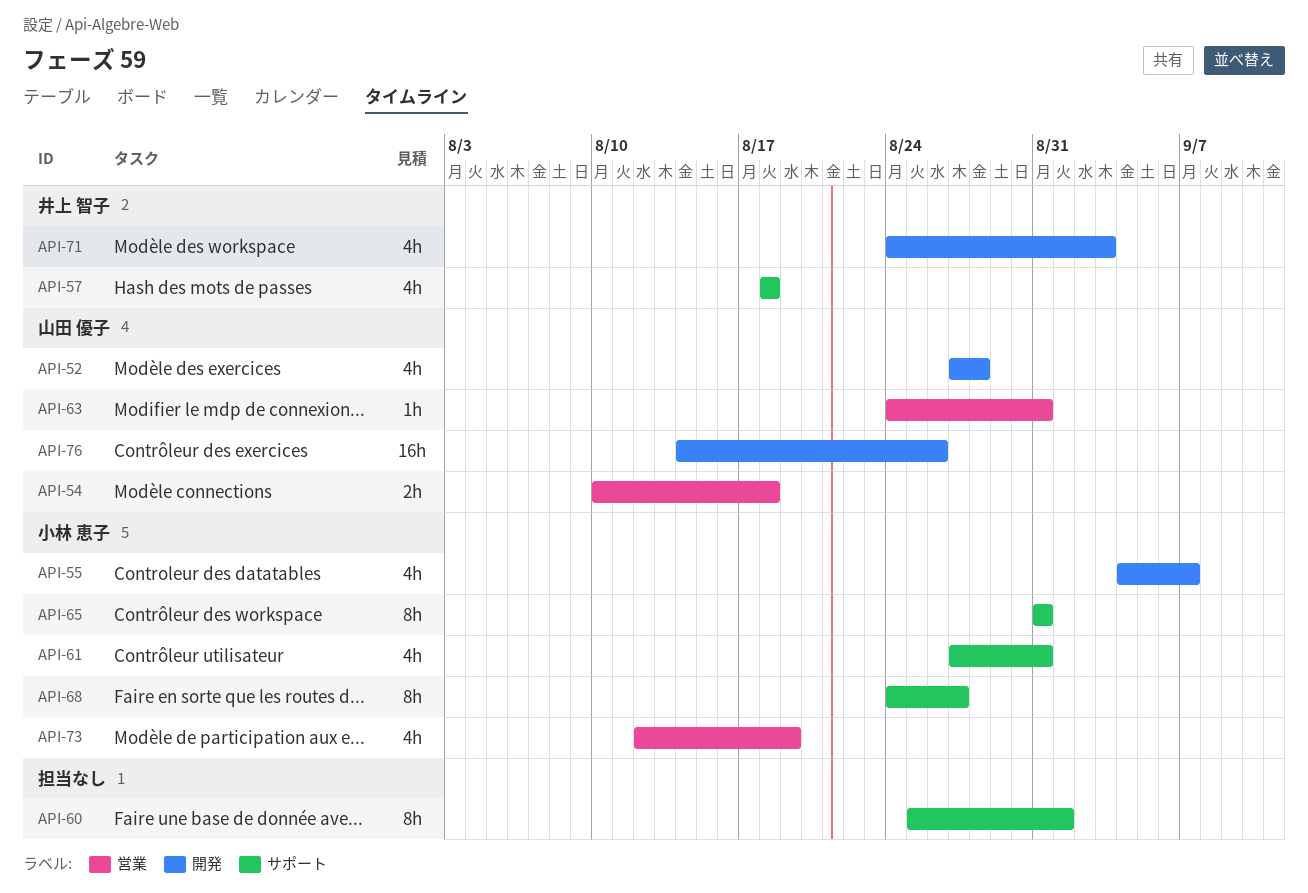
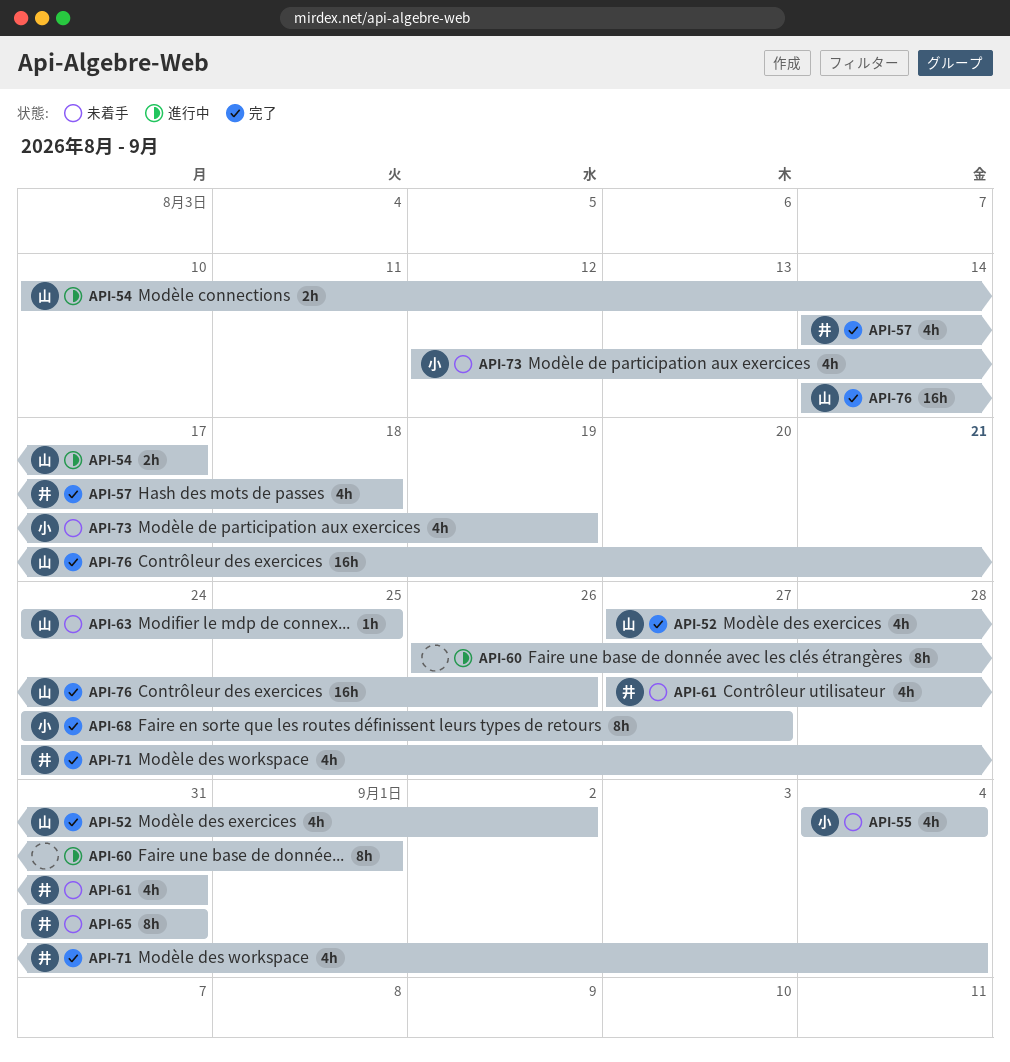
API-52, due: Aug 28 -> Sep 2
API-54, due: Aug 18 -> Aug 17
API-55, due: Sep 7 -> Sep 4
API-57, start: Aug 18 -> Aug 14
API-60, start: Aug 25 -> Aug 26
API-61, owner: 小林 恵子 -> 井上 智子
API-63, due: Aug 31 -> Aug 25
API-65, owner: 小林 恵子 -> 井上 智子
API-71, due: Sep 3 -> Sep 4

